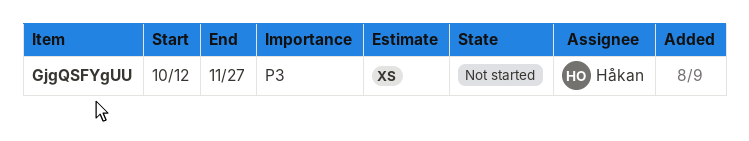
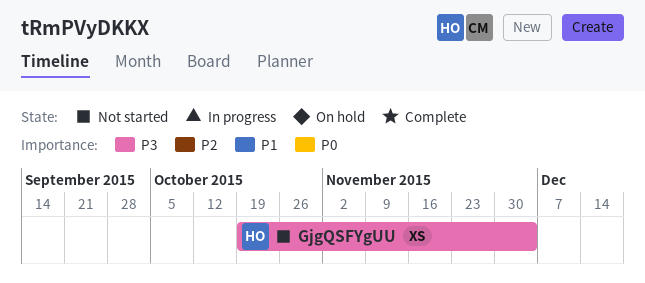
GjgQSFYgUU, start: Oct 12 -> Oct 19
GjgQSFYgUU, due: Nov 27 -> Dec 4

